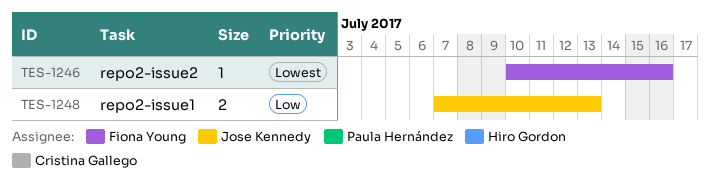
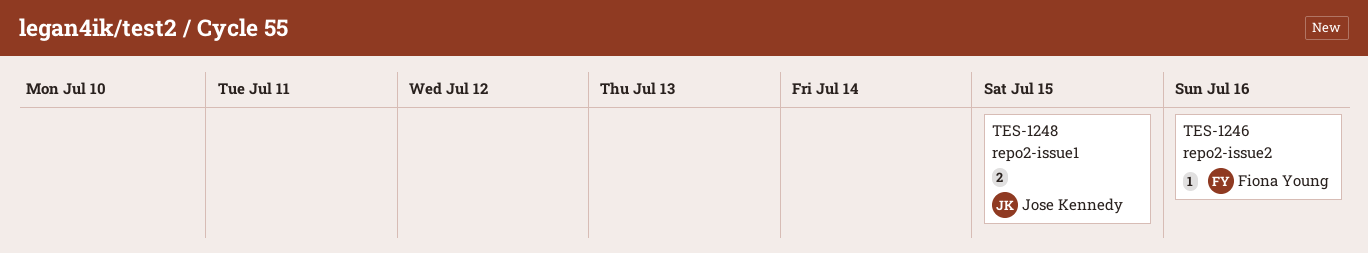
TES-1248, due: Jul 13 -> Jul 15

